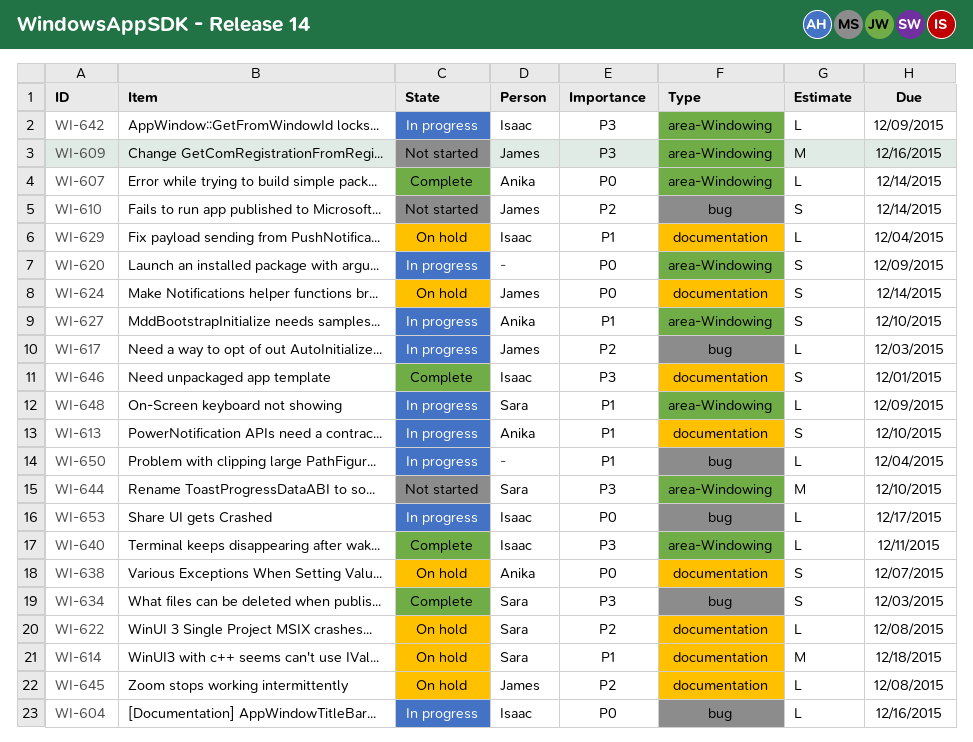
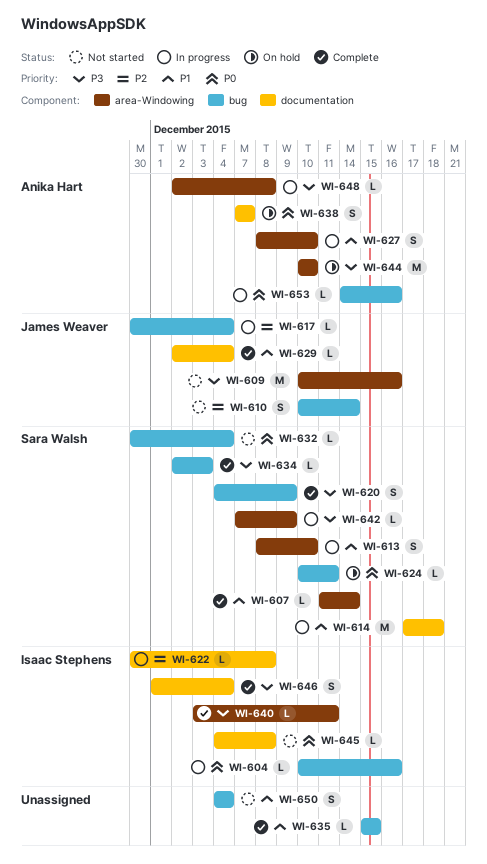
WI-607, owner: Anika Hart -> Sara Walsh
WI-607, priority: P0 -> P1
WI-613, owner: Anika Hart -> Sara Walsh
WI-613, label: documentation -> area-Windowing
WI-614, status: On hold -> In progress
WI-617, due: Dec 3 -> Dec 4
WI-620, status: In progress -> Complete
WI-620, owner: none -> Sara Walsh
WI-620, priority: P0 -> P3
WI-620, label: area-Windowing -> bug
WI-622, status: On hold -> In progress
WI-622, owner: Sara Walsh -> Isaac Stephens
WI-624, owner: James Weaver -> Sara Walsh
WI-624, label: documentation -> bug
WI-624, estimate: S -> L
WI-624, due: Dec 14 -> Dec 11
WI-629, status: On hold -> Complete
WI-629, owner: Isaac Stephens -> James Weaver
WI-632: none -> present
WI-634, estimate: S -> L
WI-635: none -> present
WI-642, owner: Isaac Stephens -> Sara Walsh
WI-644, status: Not started -> On hold
WI-644, owner: Sara Walsh -> Anika Hart
WI-645, status: On hold -> Not started
WI-645, owner: James Weaver -> Isaac Stephens
WI-645, priority: P2 -> P0
WI-646, due: Dec 1 -> Dec 4
WI-648, owner: Sara Walsh -> Anika Hart
WI-648, priority: P1 -> P3
WI-648, due: Dec 9 -> Dec 8
WI-650, status: In progress -> Not started
WI-650, estimate: L -> S
WI-653, owner: Isaac Stephens -> Anika Hart
WI-653, due: Dec 17 -> Dec 16

